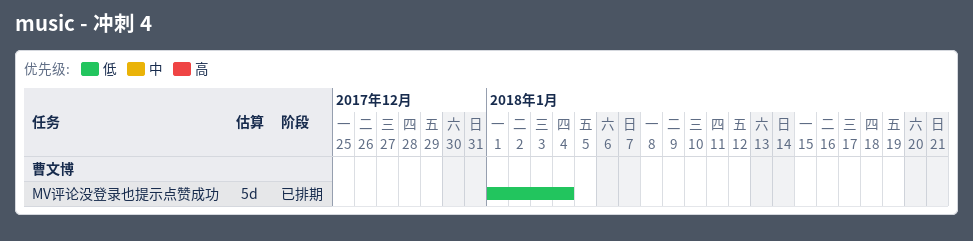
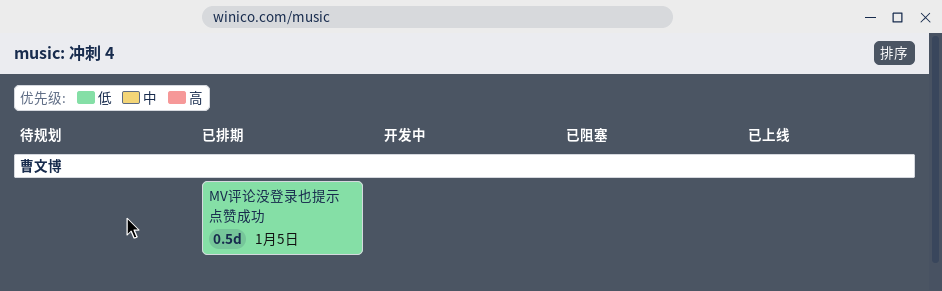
MV评论没登录也提示点赞成功, estimate: 5d -> 0.5d
MV评论没登录也提示点赞成功, due: Jan 4 -> Jan 5

